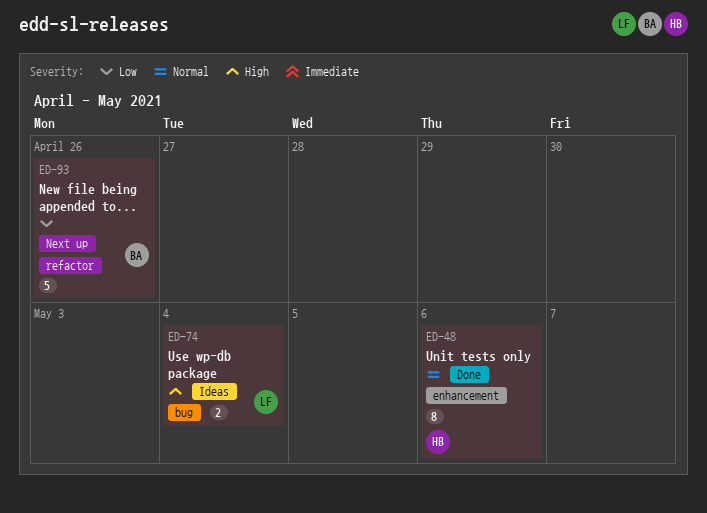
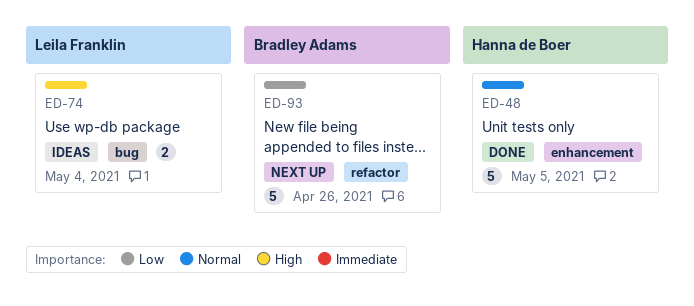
ED-48, estimate: 8 -> 5
ED-48, due: May 6 -> May 5

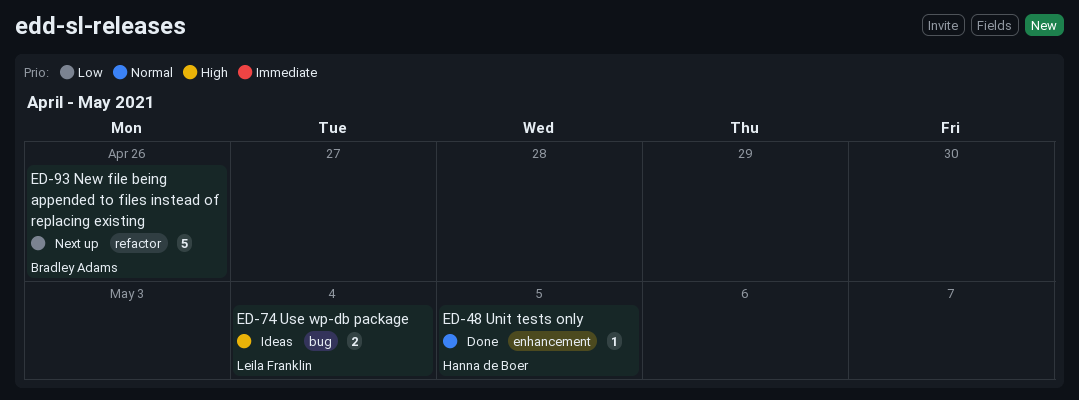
ED-48, estimate: 5 -> 1

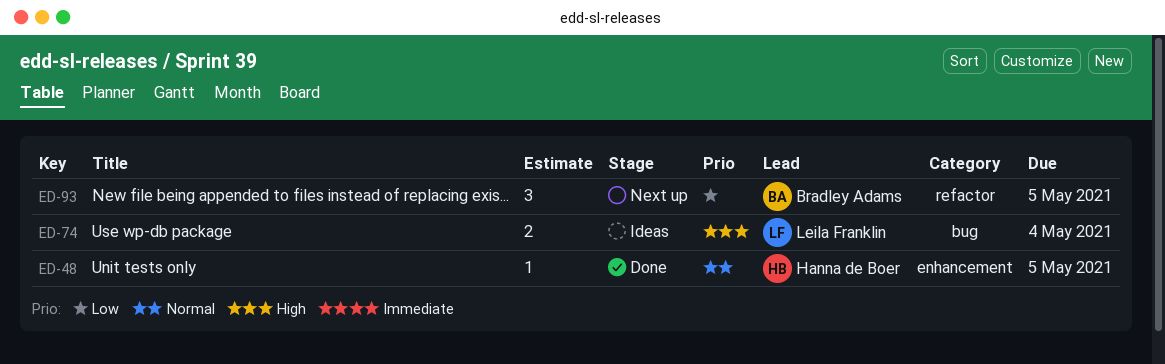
ED-93, estimate: 5 -> 3
ED-93, due: Apr 26 -> May 5

